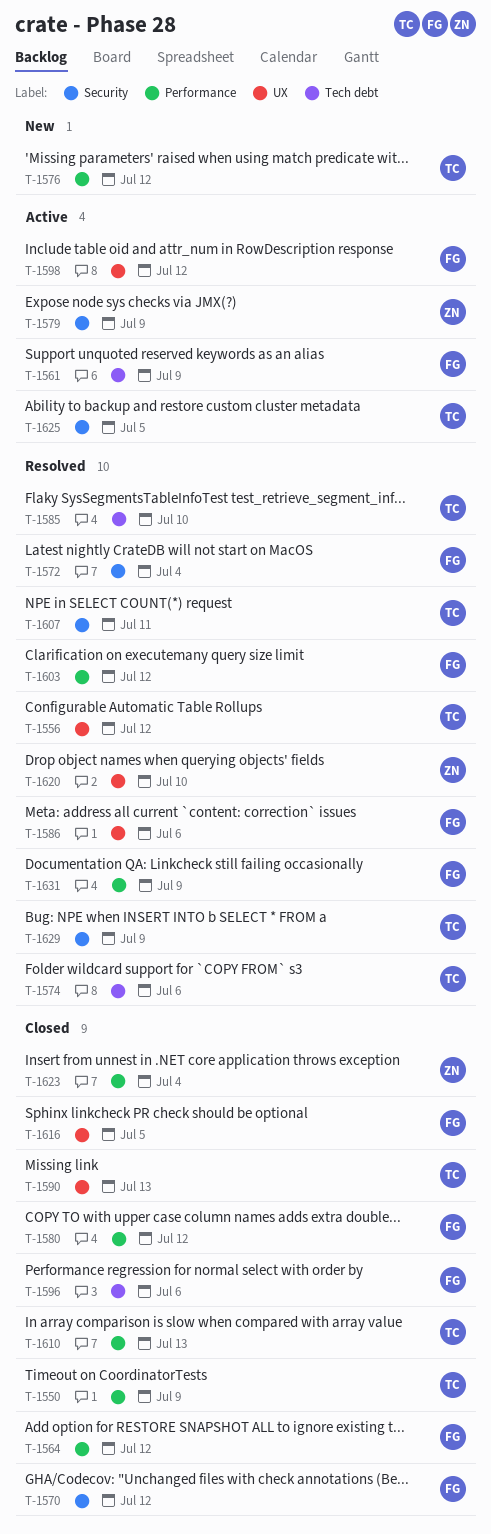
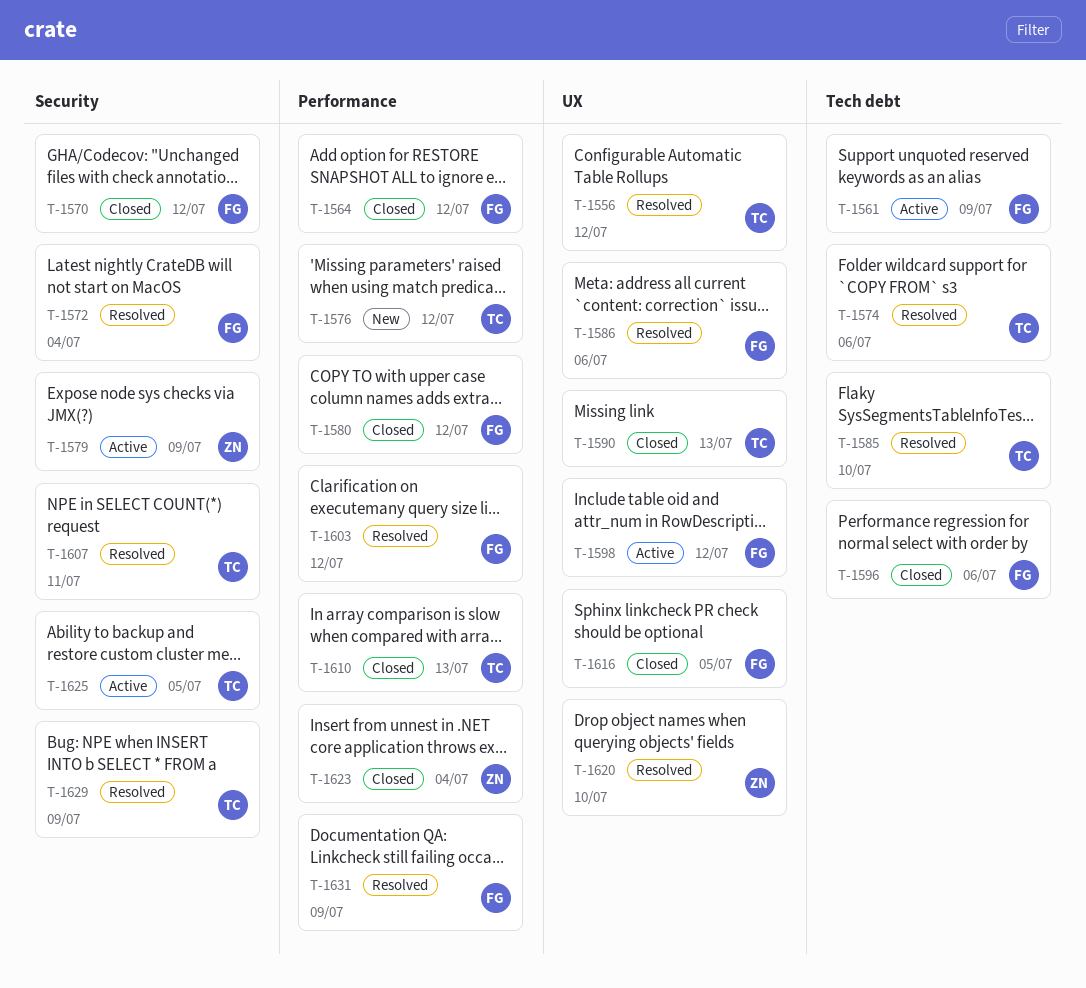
T-1550: present -> none

